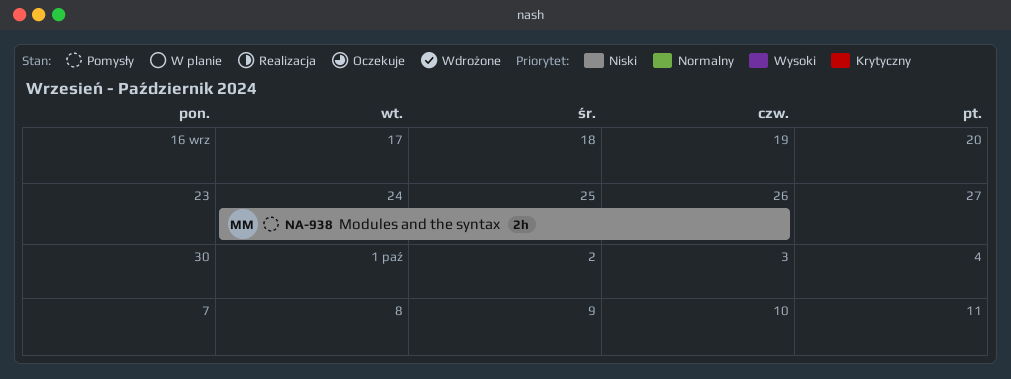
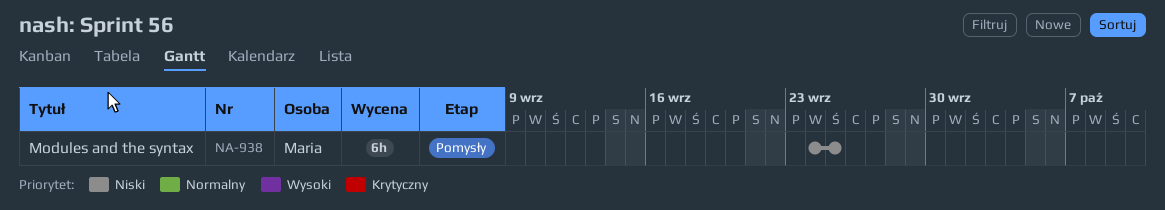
NA-938, estimate: 2h -> 6h
NA-938, due: Sep 26 -> Sep 25

